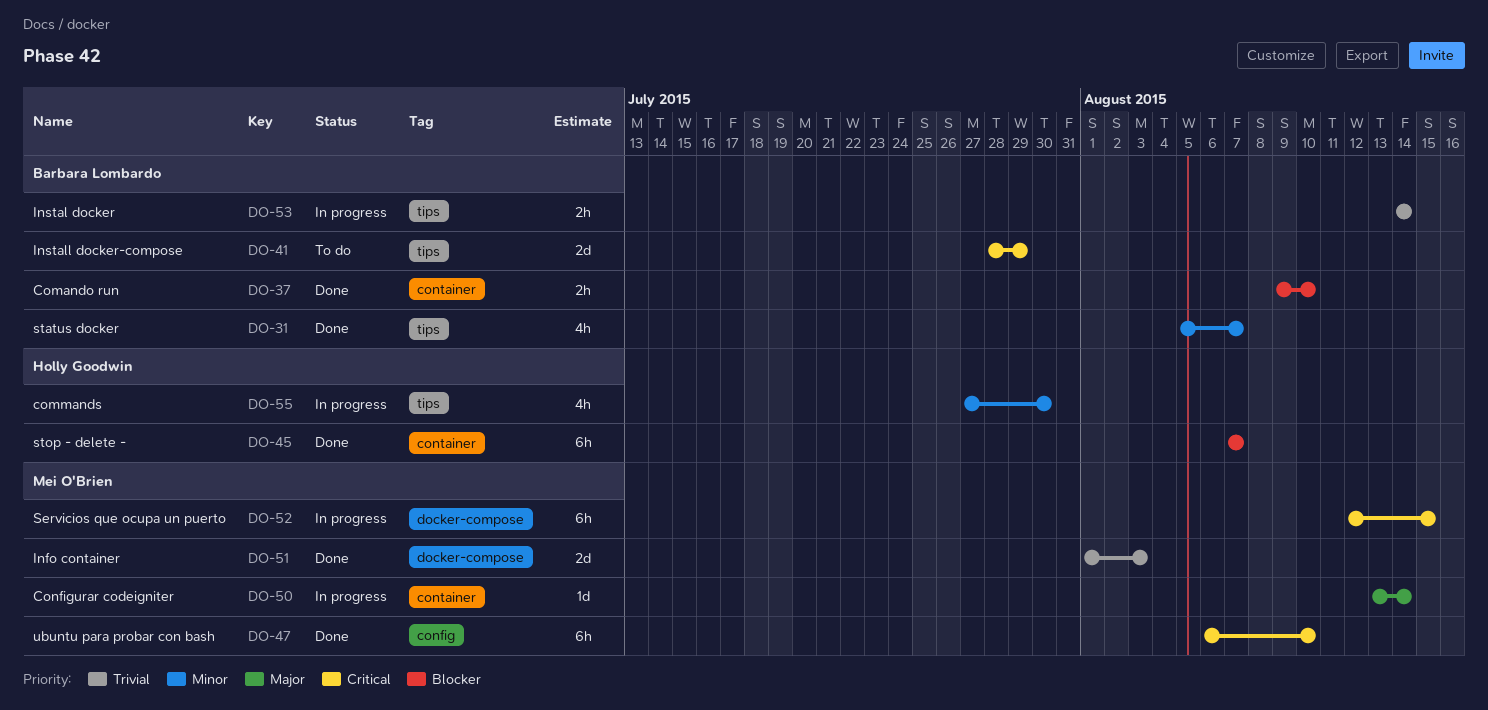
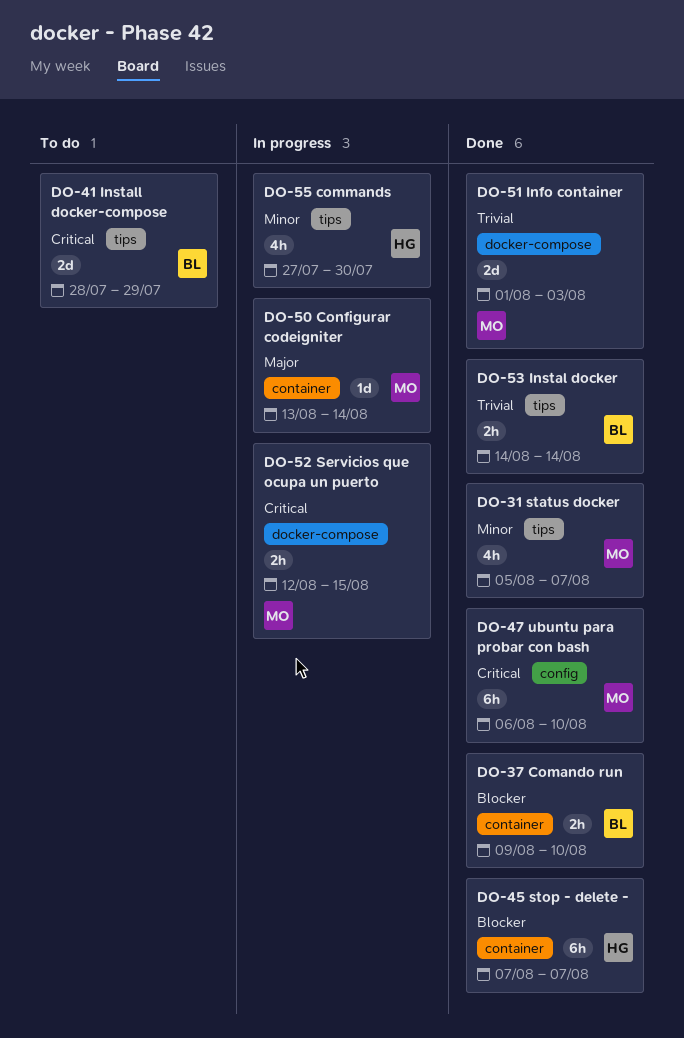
DO-31, owner: Barbara Lombardo -> Mei O'Brien
DO-52, estimate: 6h -> 2h
DO-53, status: In progress -> Done

